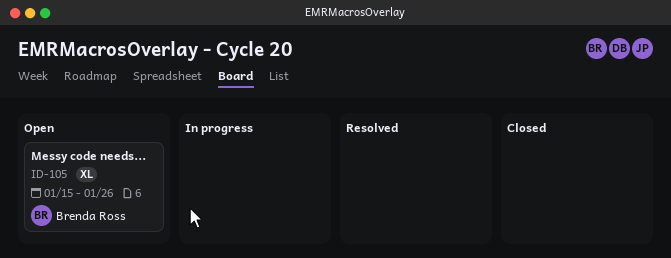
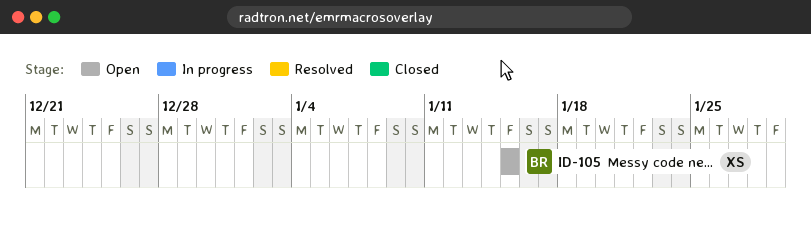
ID-105, estimate: XL -> XS
ID-105, due: Jan 26 -> Jan 15

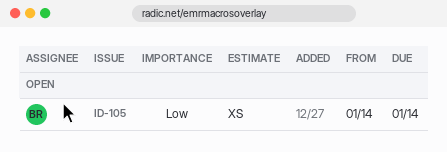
ID-105, start: Jan 15 -> Jan 14
ID-105, due: Jan 15 -> Jan 14

